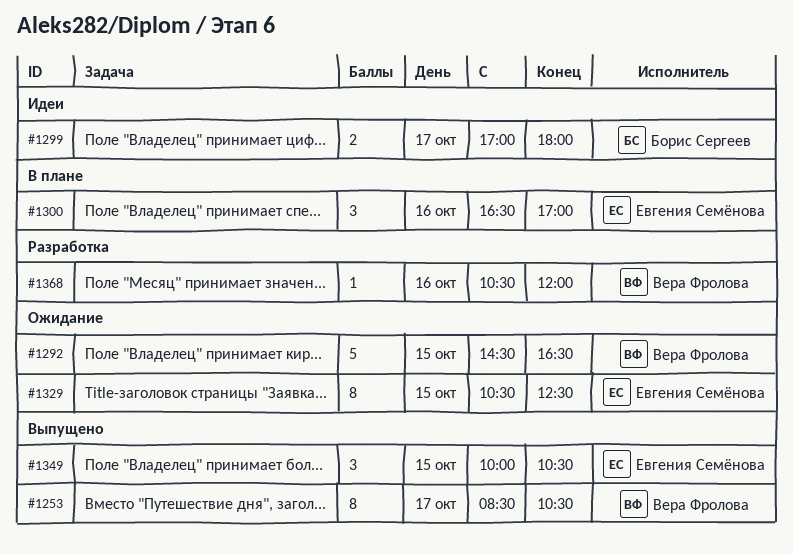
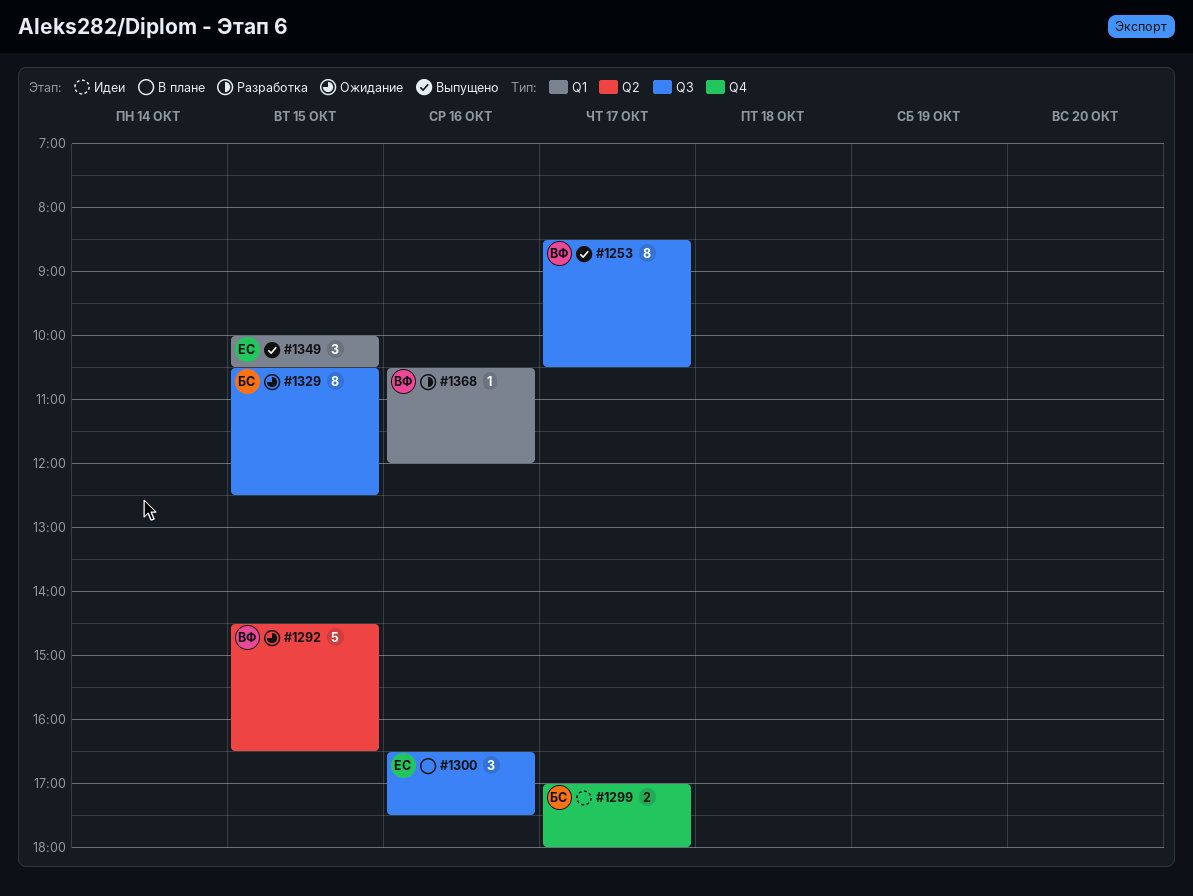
#1300, ends: 17:00 -> 17:30
#1329, owner: Евгения Семёнова -> Борис Сергеев

